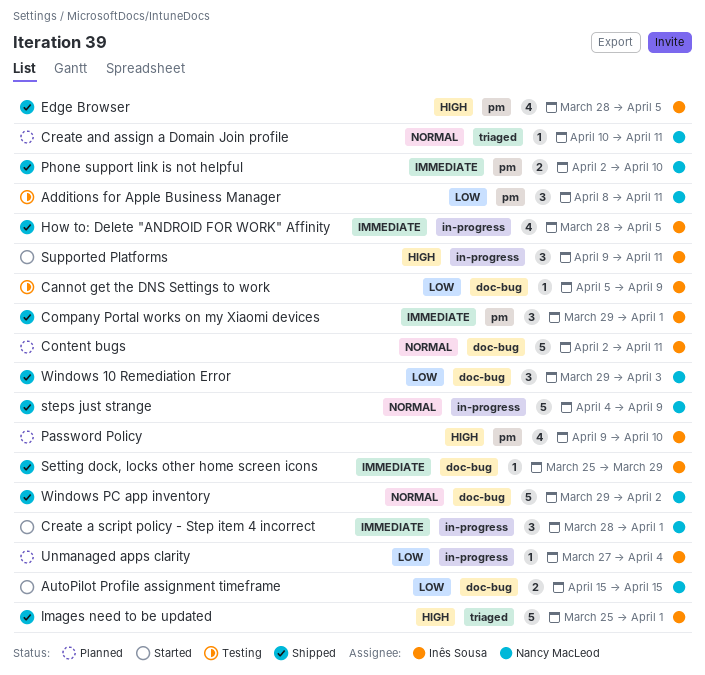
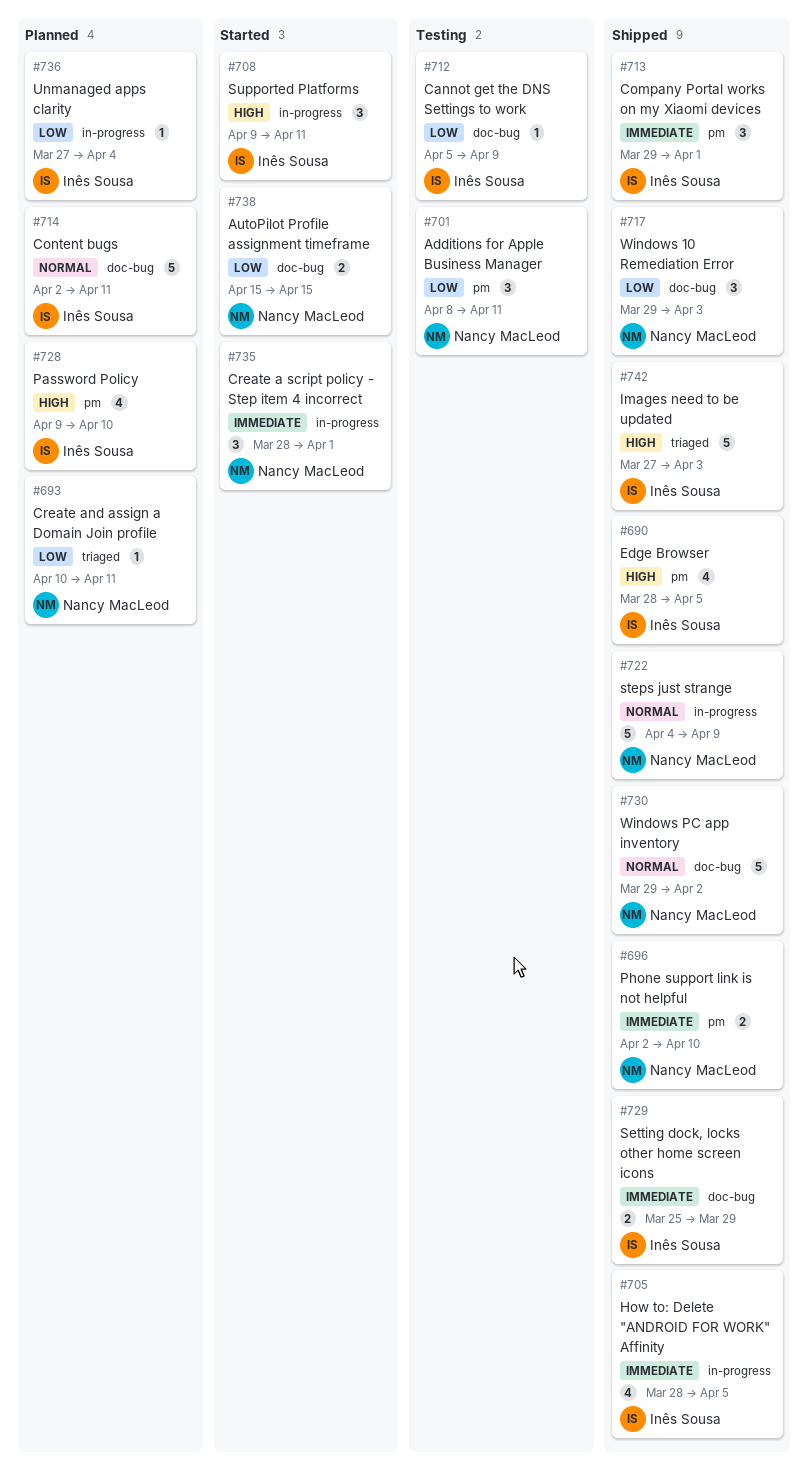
Create and assign a Domain Join profile, priority: Normal -> Low
Images need to be updated, start: Mar 25 -> Mar 27
Images need to be updated, due: Apr 1 -> Apr 3
Setting dock, locks other home screen icons, estimate: 1 -> 2

